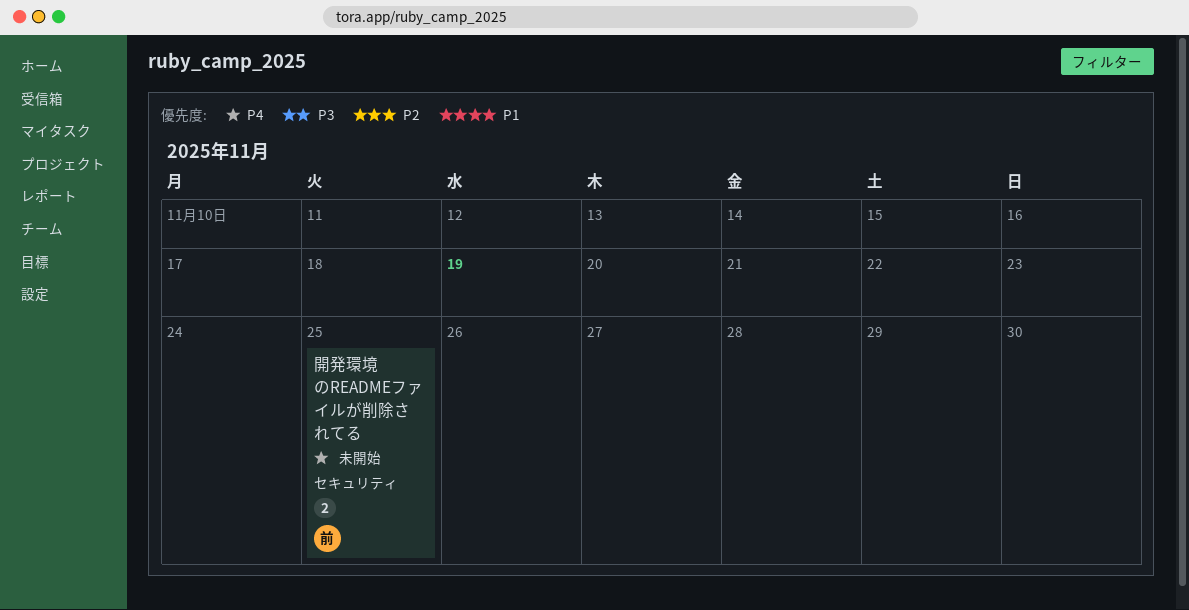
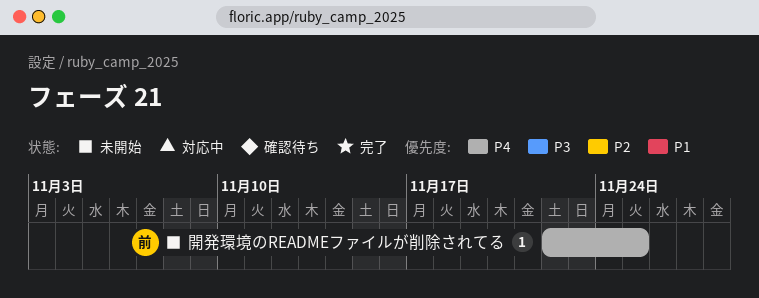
開発環境のREADMEファイルが削除されてる, estimate: 2 -> 1

